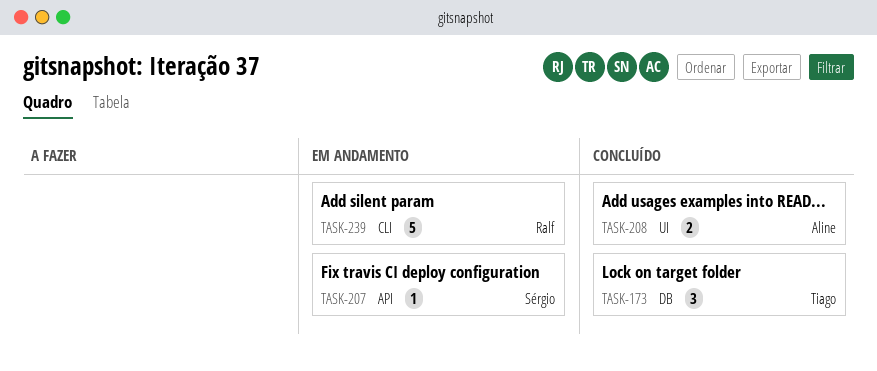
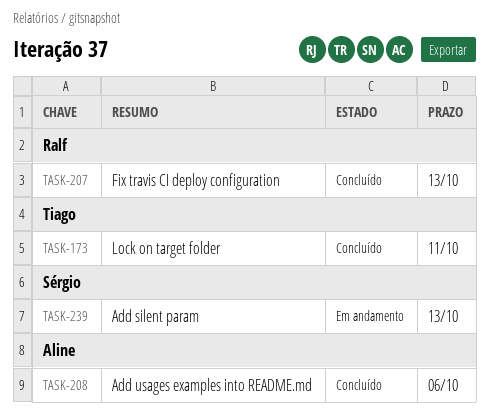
TASK-207, status: Em andamento -> Concluído
TASK-207, owner: Sérgio -> Ralf
TASK-239, owner: Ralf -> Sérgio

